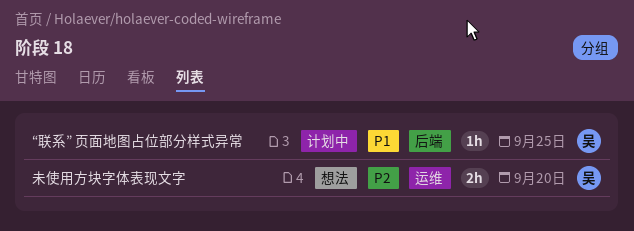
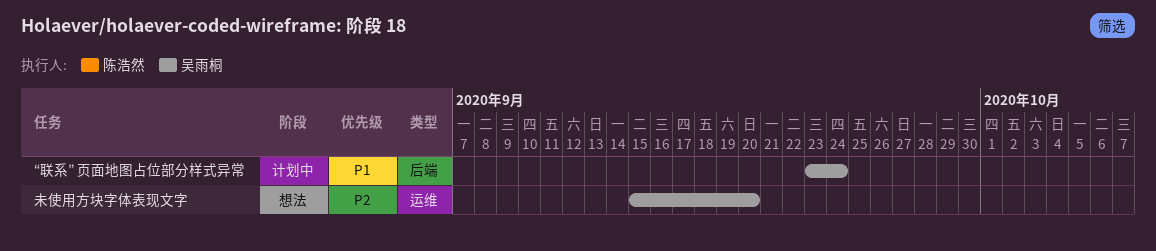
“联系” 页面地图占位部分样式异常, due: Sep 25 -> Sep 24

